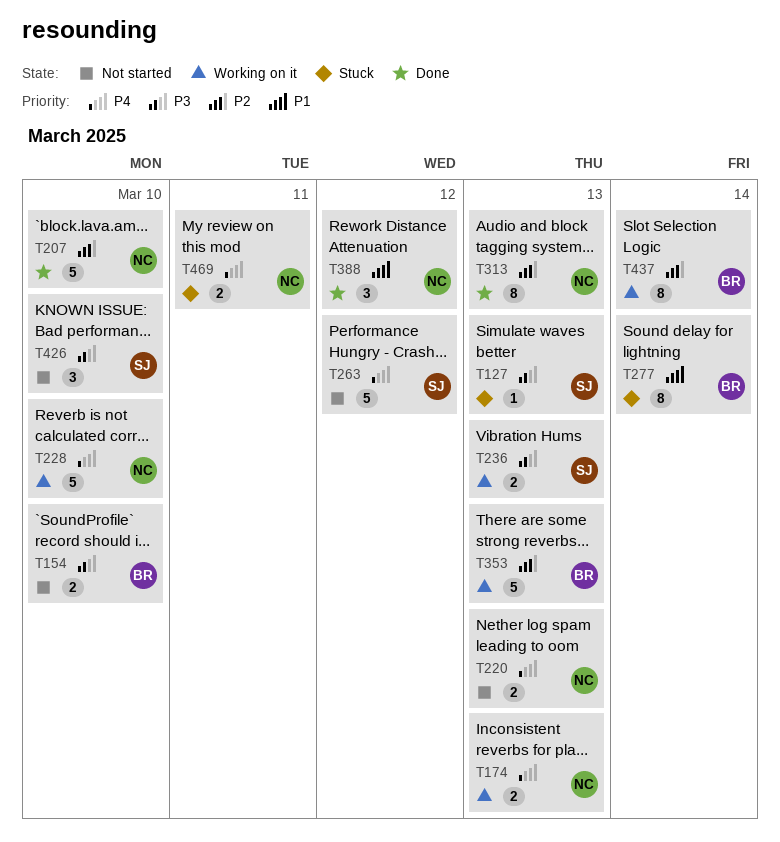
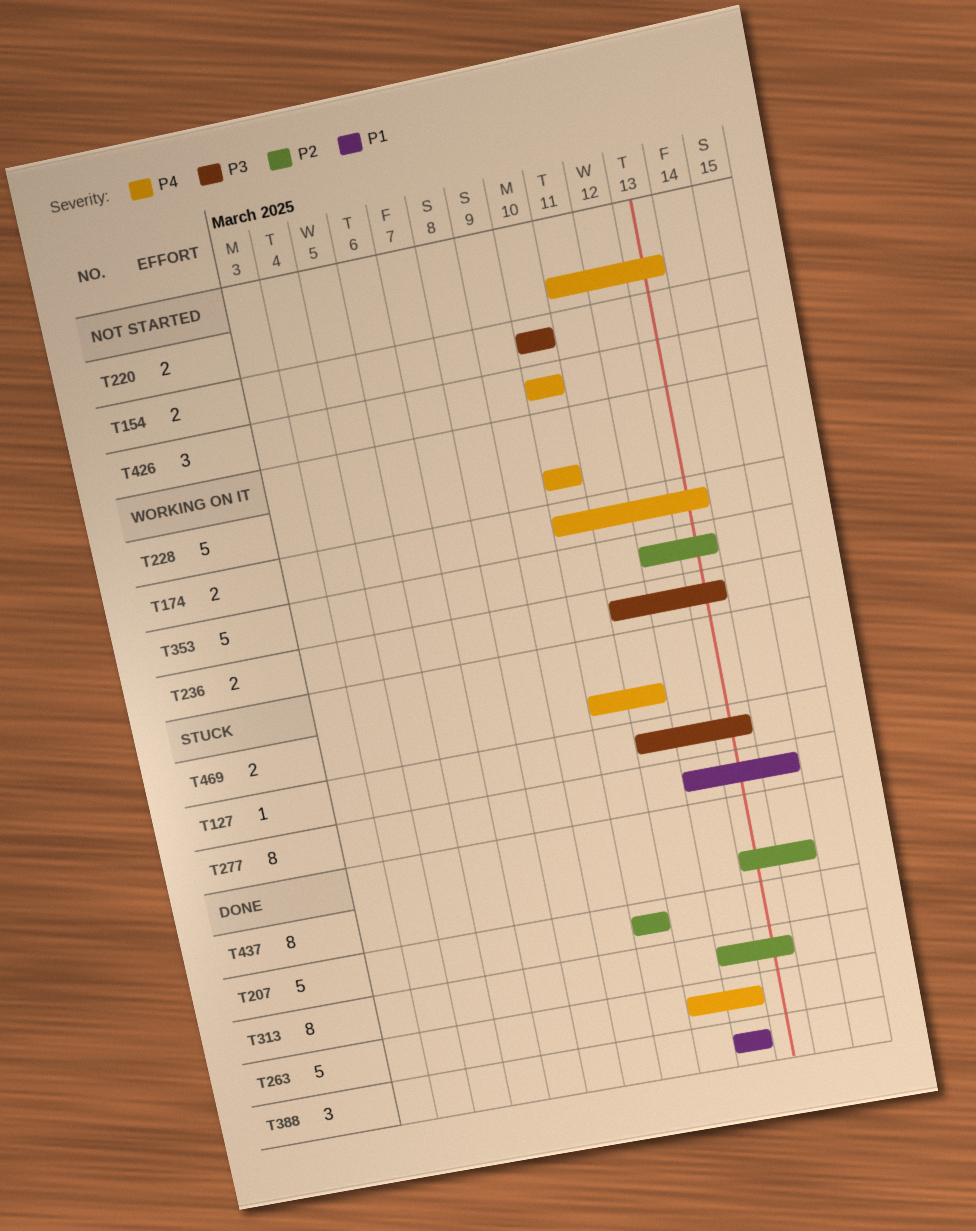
T263, status: Not started -> Done
T426, priority: P3 -> P4
T437, status: Working on it -> Done

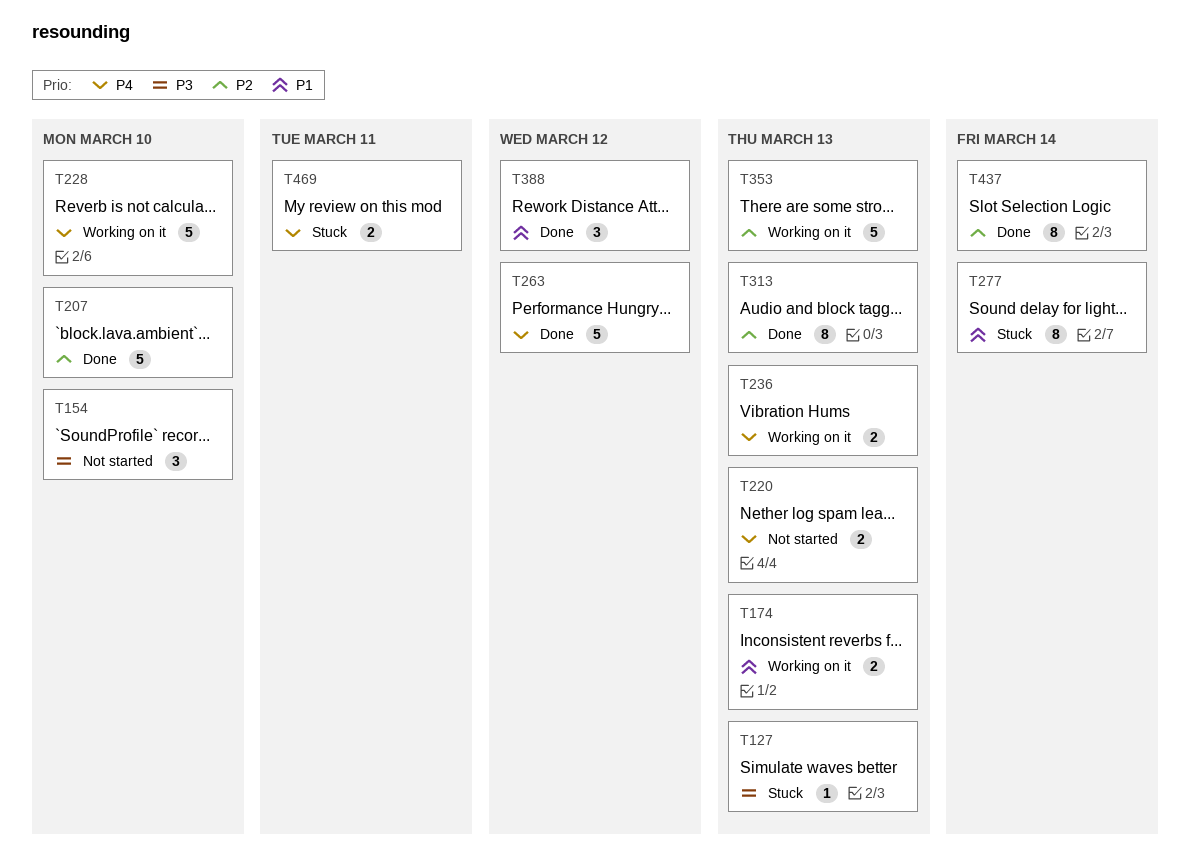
T154, estimate: 2 -> 3
T174, priority: P4 -> P1
T236, priority: P3 -> P4
T426: present -> none

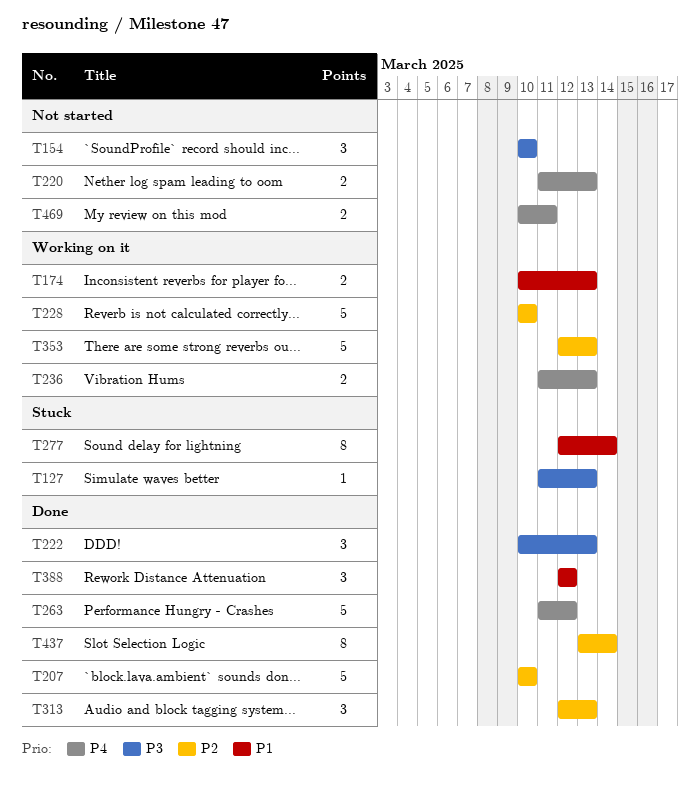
T222: none -> present
T228, priority: P4 -> P2
T313, estimate: 8 -> 3
T469, status: Stuck -> Not started

